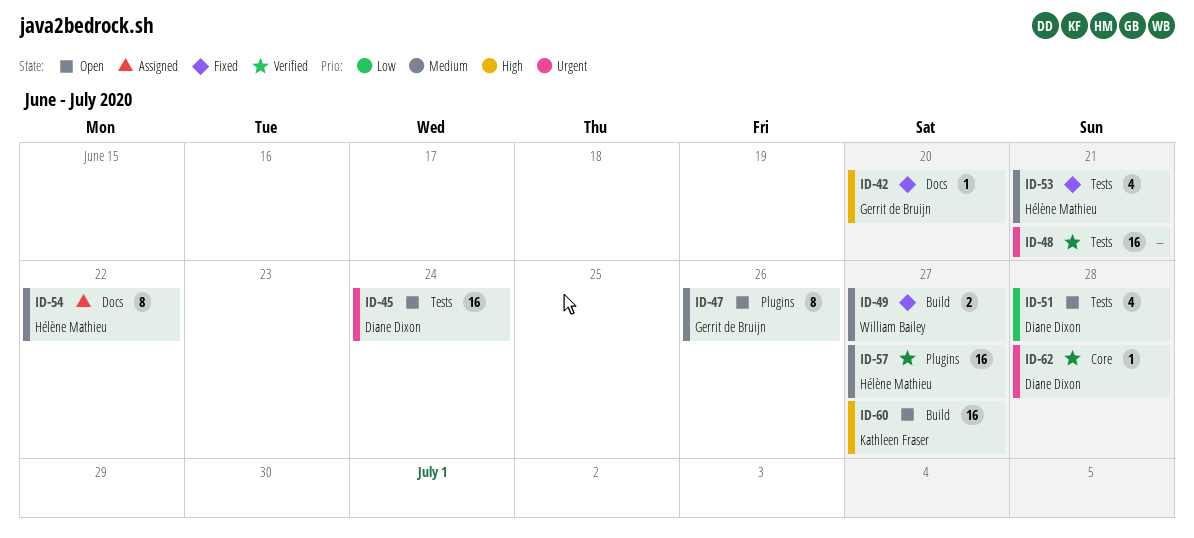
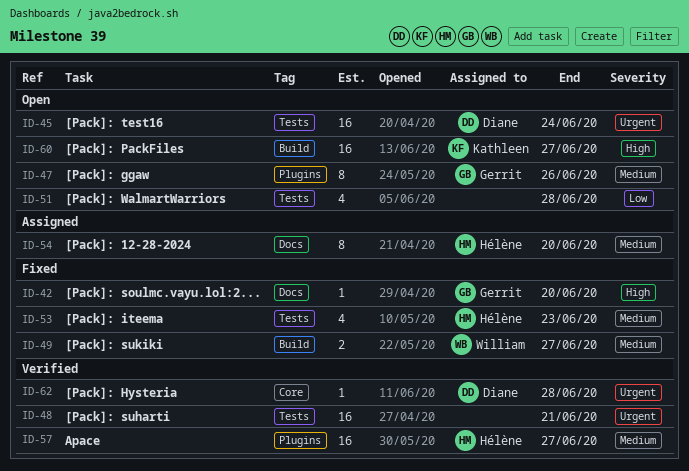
ID-51, owner: Diane Dixon -> none
ID-53, due: Jun 21 -> Jun 23
ID-54, due: Jun 22 -> Jun 20

